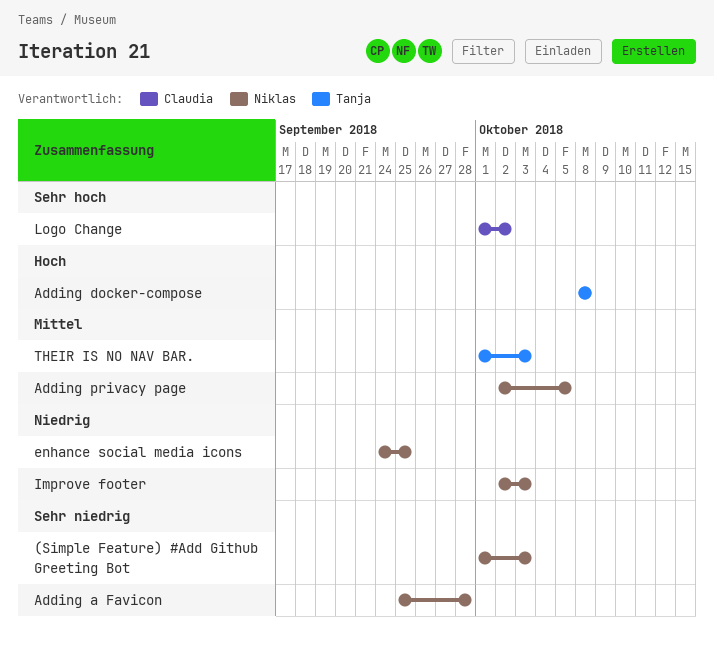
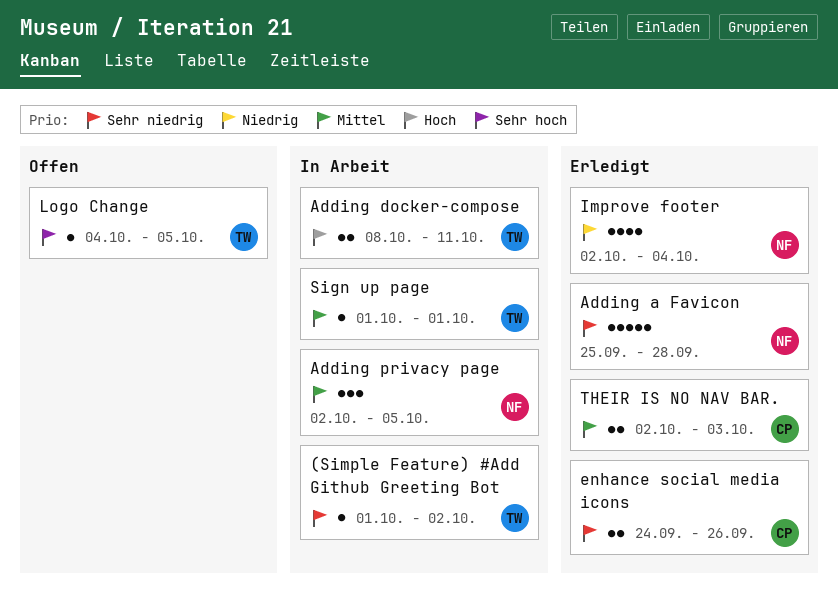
(Simple Feature) #Add Github Greeting Bot, owner: Niklas -> Tanja
(Simple Feature) #Add Github Greeting Bot, due: Oct 3 -> Oct 2
Adding docker-compose, due: Oct 8 -> Oct 11
enhance social media icons, owner: Niklas -> Claudia
enhance social media icons, priority: Niedrig -> Sehr niedrig
enhance social media icons, due: Sep 25 -> Sep 26
Improve footer, due: Oct 3 -> Oct 4
Logo Change, owner: Claudia -> Tanja
Logo Change, start: Oct 1 -> Oct 4
Logo Change, due: Oct 2 -> Oct 5
Sign up page: none -> present
THEIR IS NO NAV BAR., owner: Tanja -> Claudia
THEIR IS NO NAV BAR., start: Oct 1 -> Oct 2

